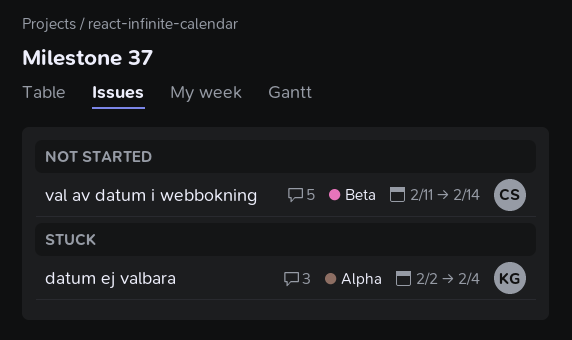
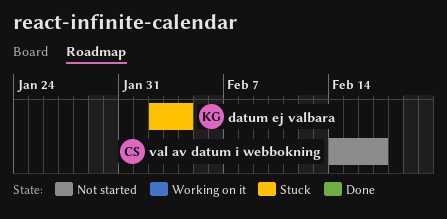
val av datum i webbokning, start: Feb 11 -> Feb 14
val av datum i webbokning, due: Feb 14 -> Feb 17

